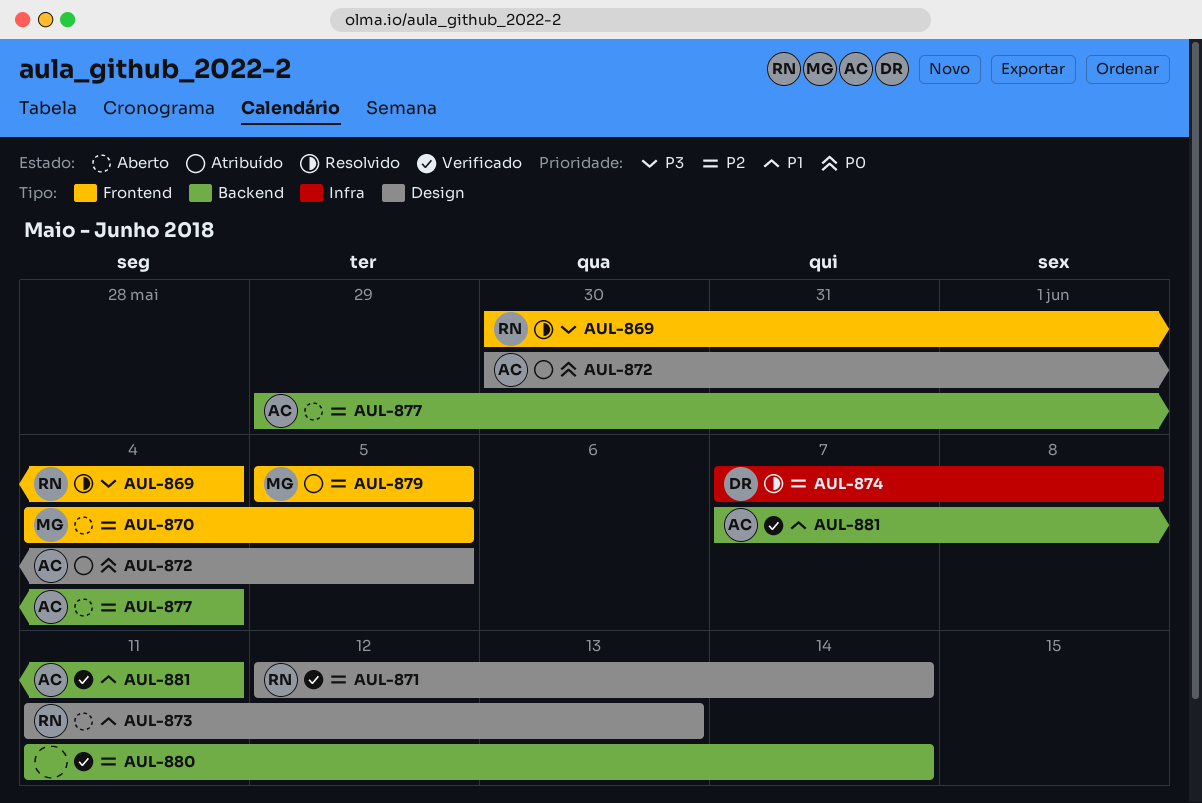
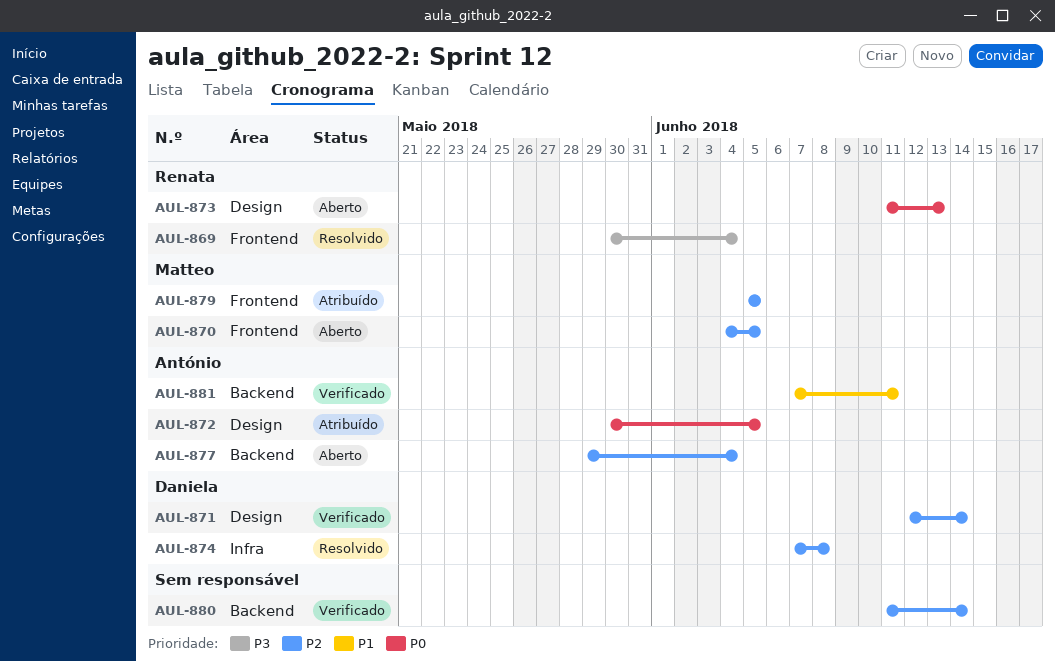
AUL-871, owner: Renata -> Daniela
AUL-873, priority: P1 -> P0

